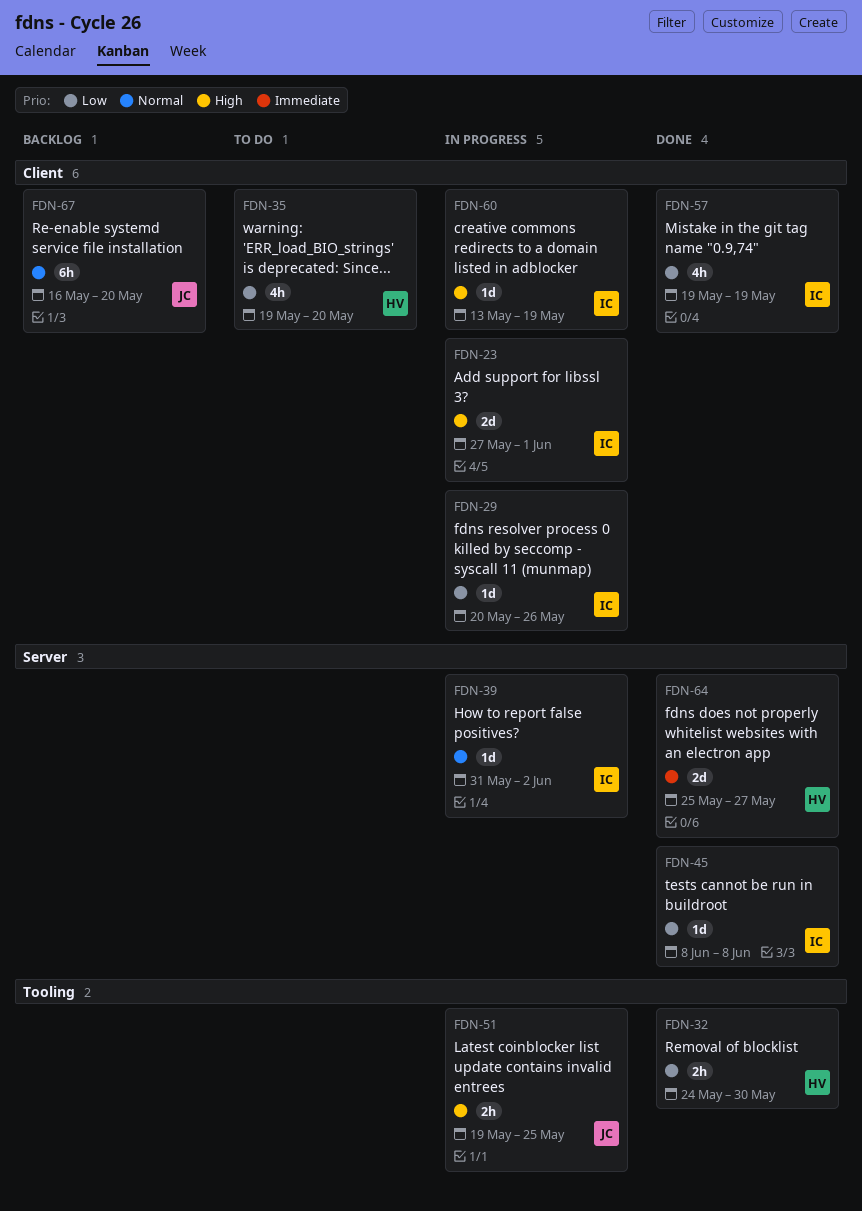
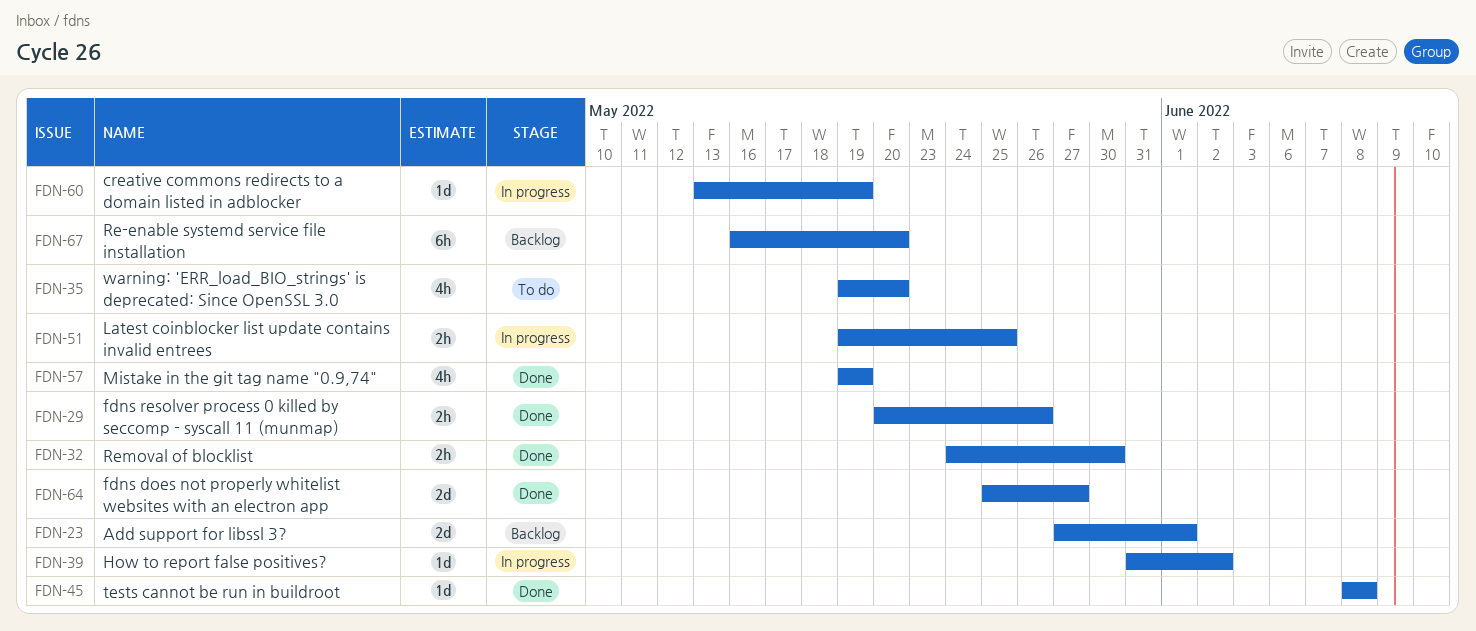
FDN-23, status: In progress -> Backlog
FDN-29, status: In progress -> Done
FDN-29, estimate: 1d -> 2h

